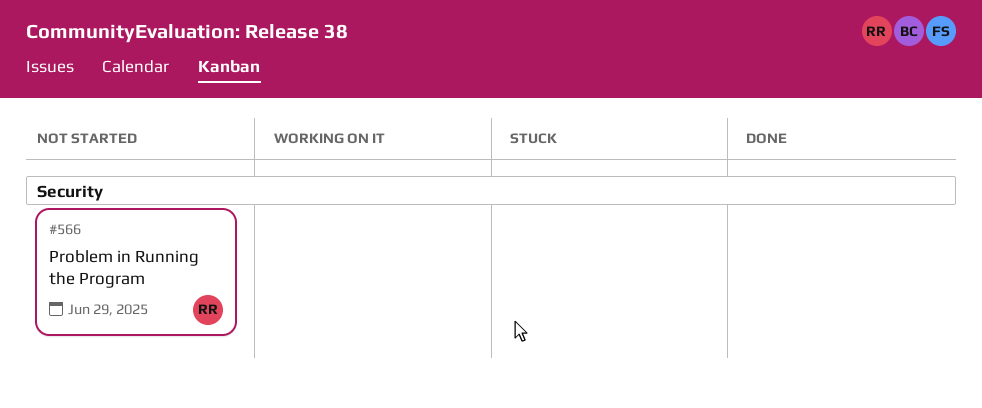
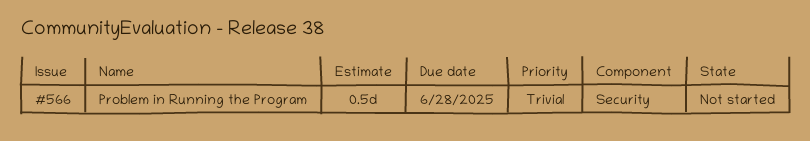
#566, due: Jun 29 -> Jun 28

